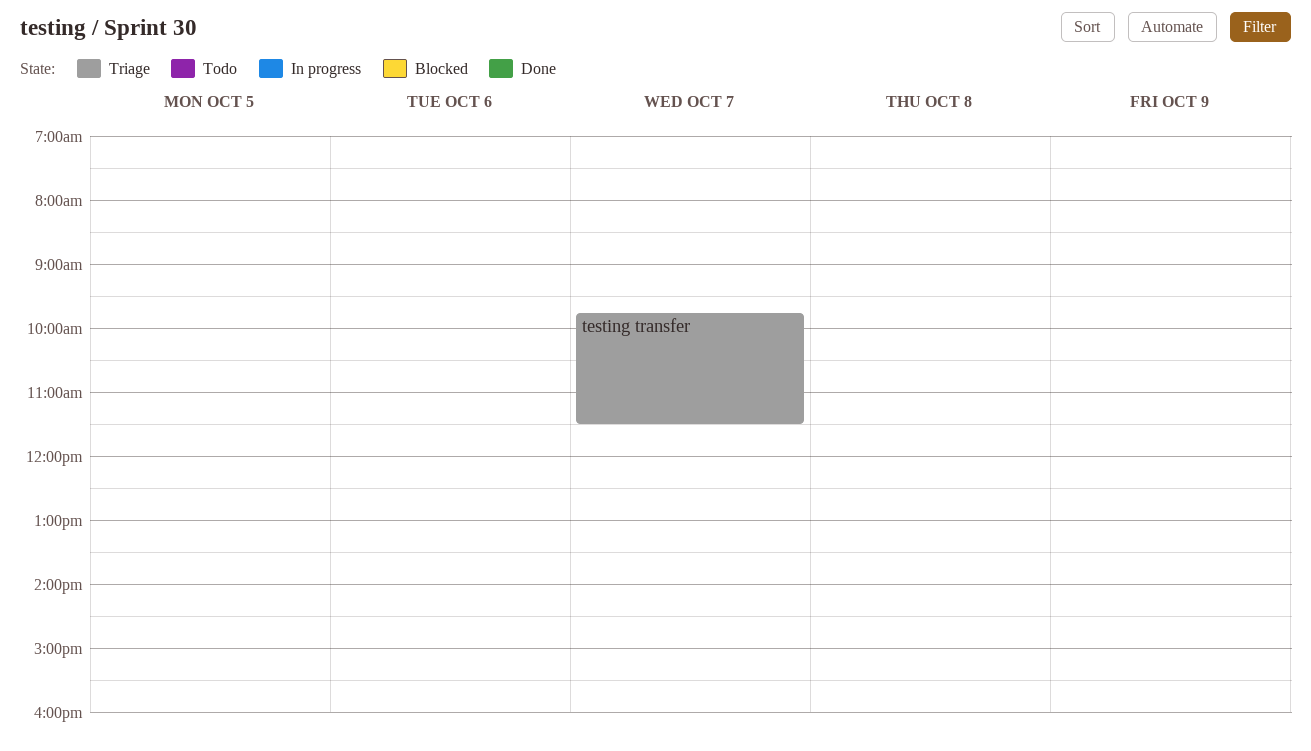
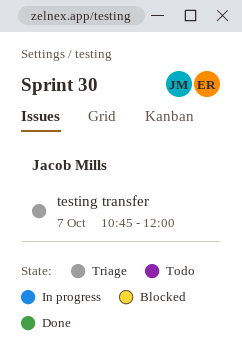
testing transfer, begins: 09:45 -> 10:45
testing transfer, ends: 11:30 -> 12:00

